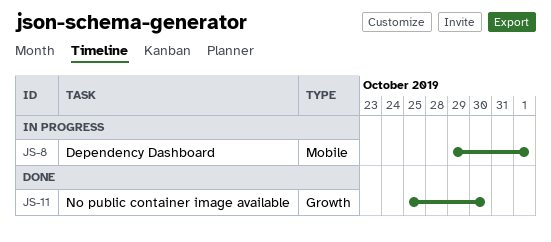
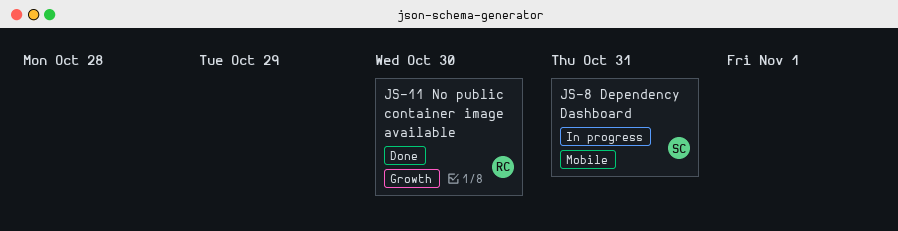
JS-8, due: Nov 1 -> Oct 31

